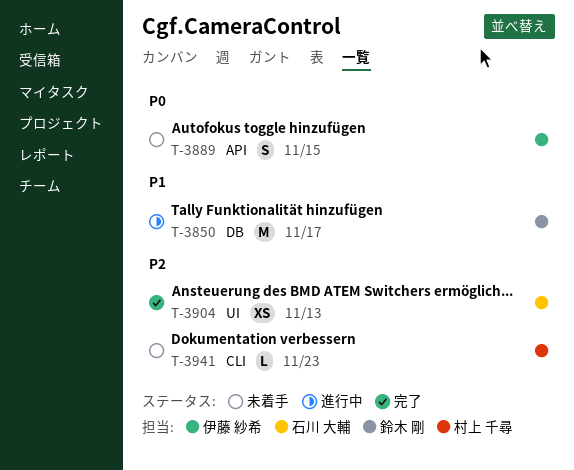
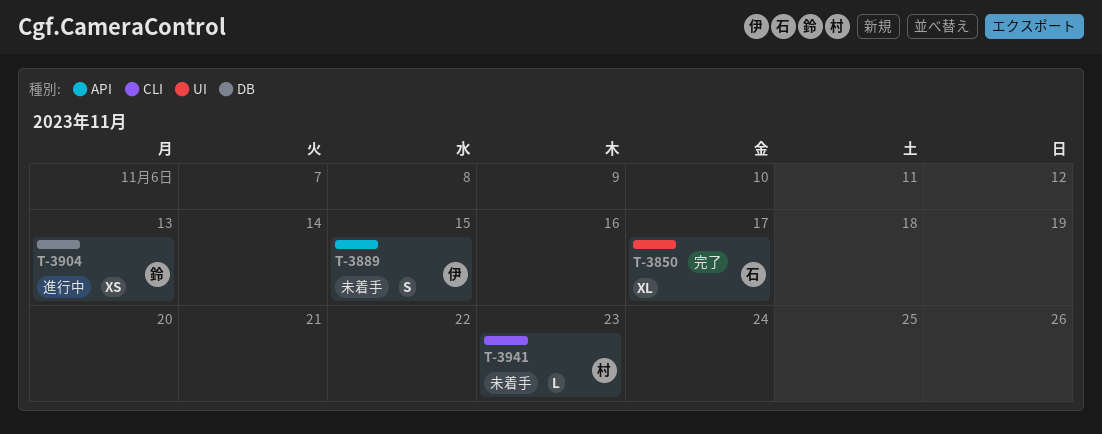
T-3850, status: 進行中 -> 完了
T-3850, owner: 鈴木 剛 -> 石川 大輔
T-3850, label: DB -> UI
T-3850, estimate: M -> XL
T-3904, status: 完了 -> 進行中
T-3904, owner: 石川 大輔 -> 鈴木 剛
T-3904, label: UI -> DB

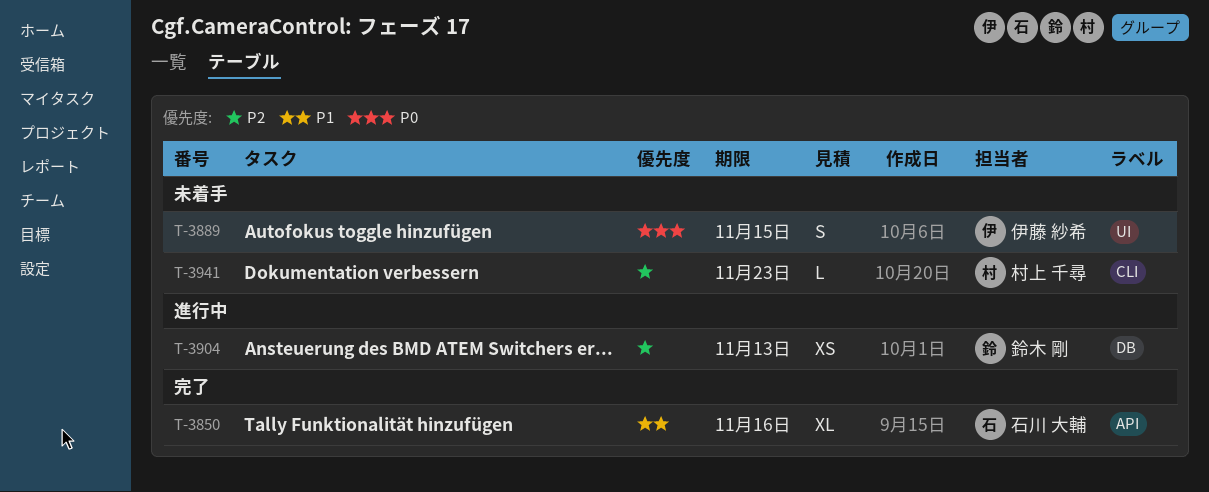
T-3850, label: UI -> API
T-3850, due: Nov 17 -> Nov 16
T-3889, label: API -> UI

